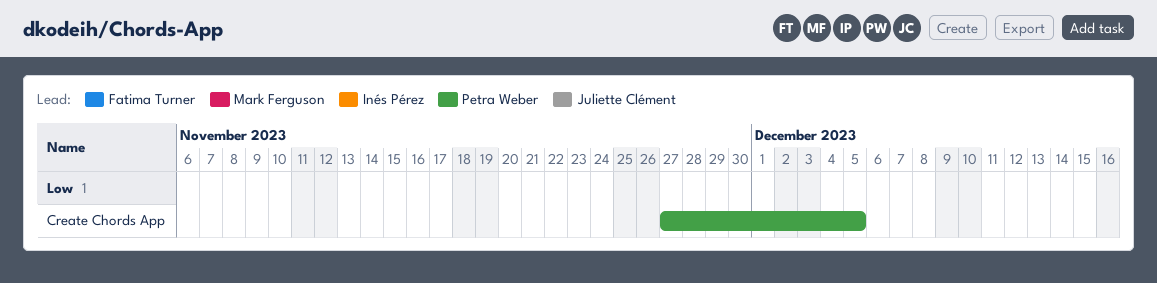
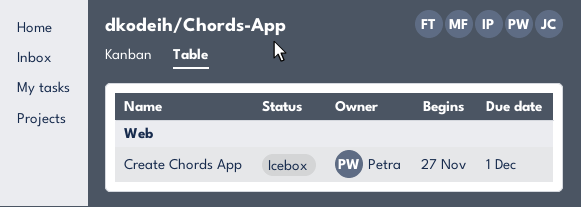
Create Chords App, due: Dec 5 -> Dec 1

